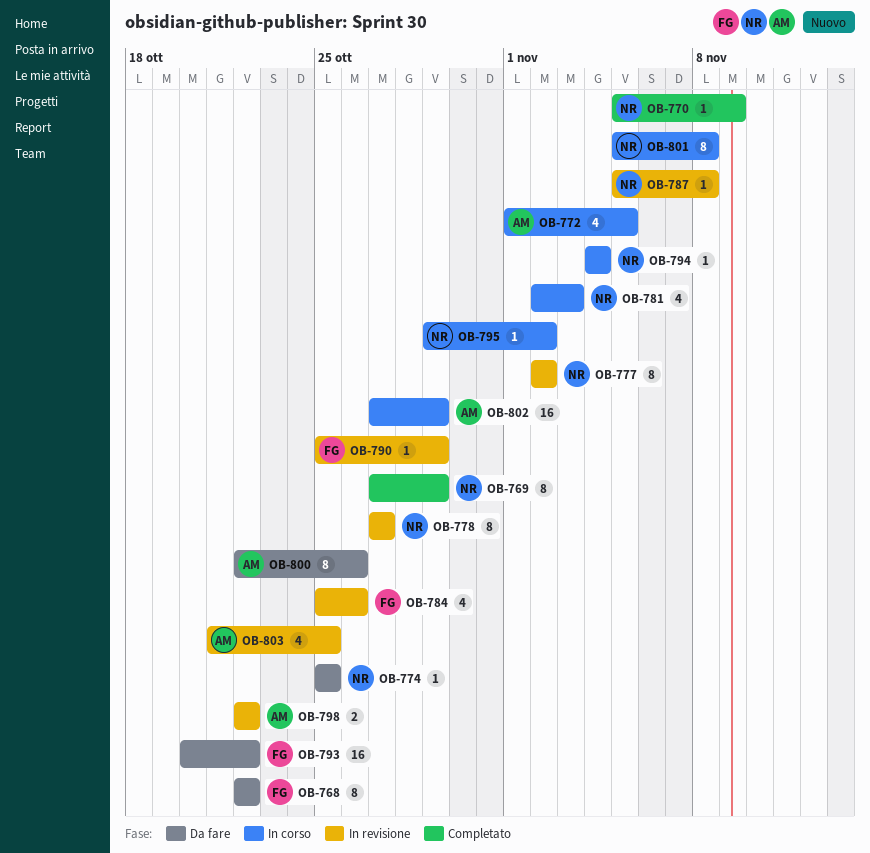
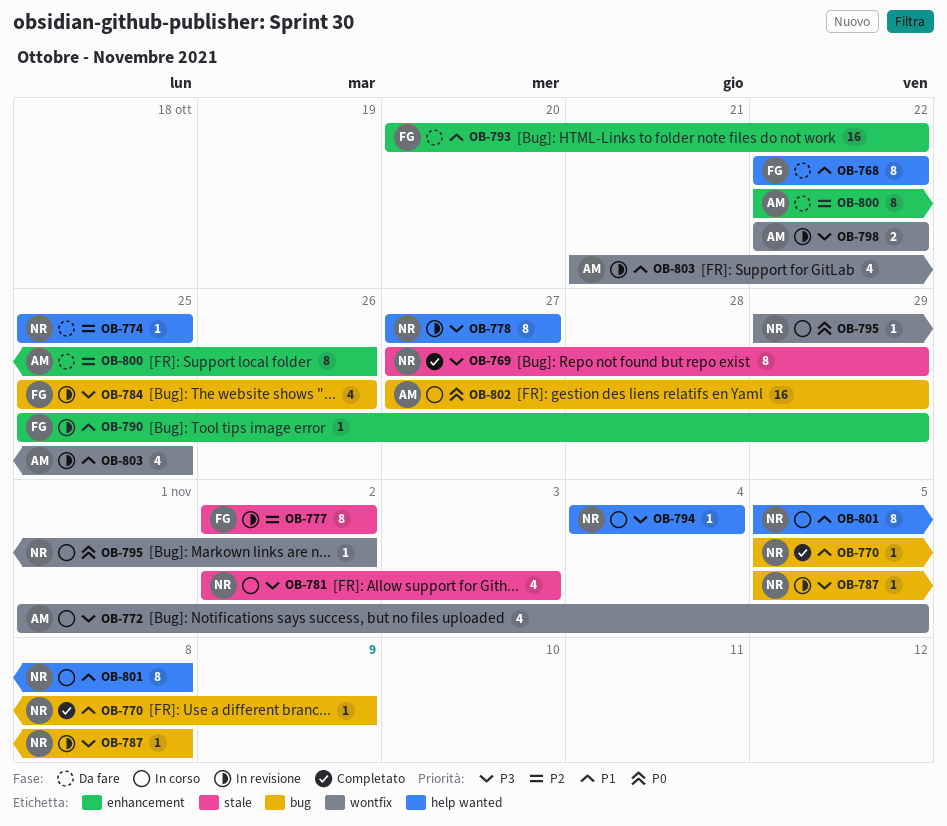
OB-777, owner: NR -> FG

